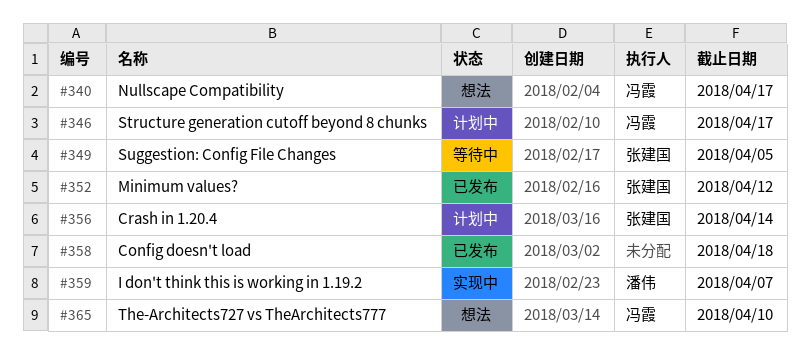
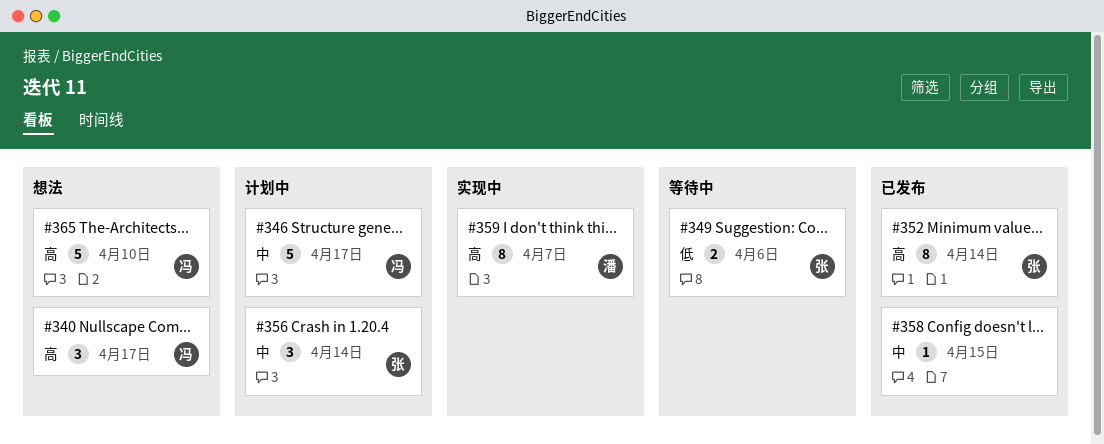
#349, due: Apr 5 -> Apr 6
#352, due: Apr 12 -> Apr 14
#358, due: Apr 18 -> Apr 15

